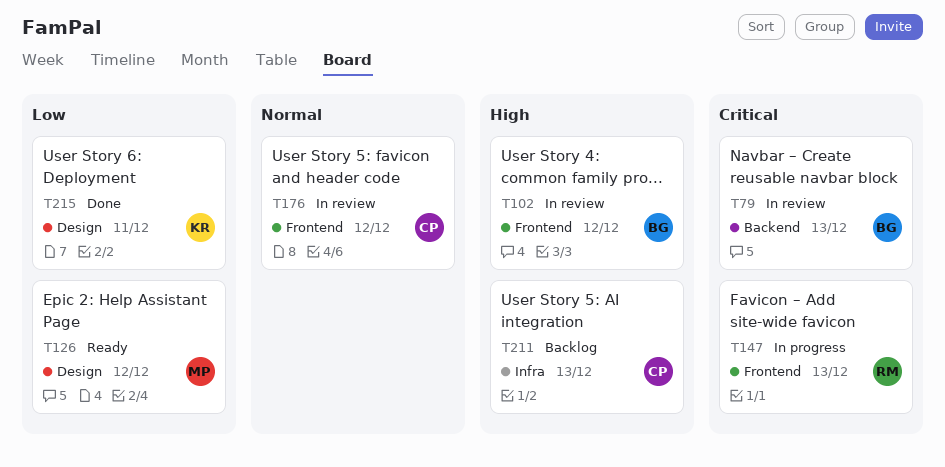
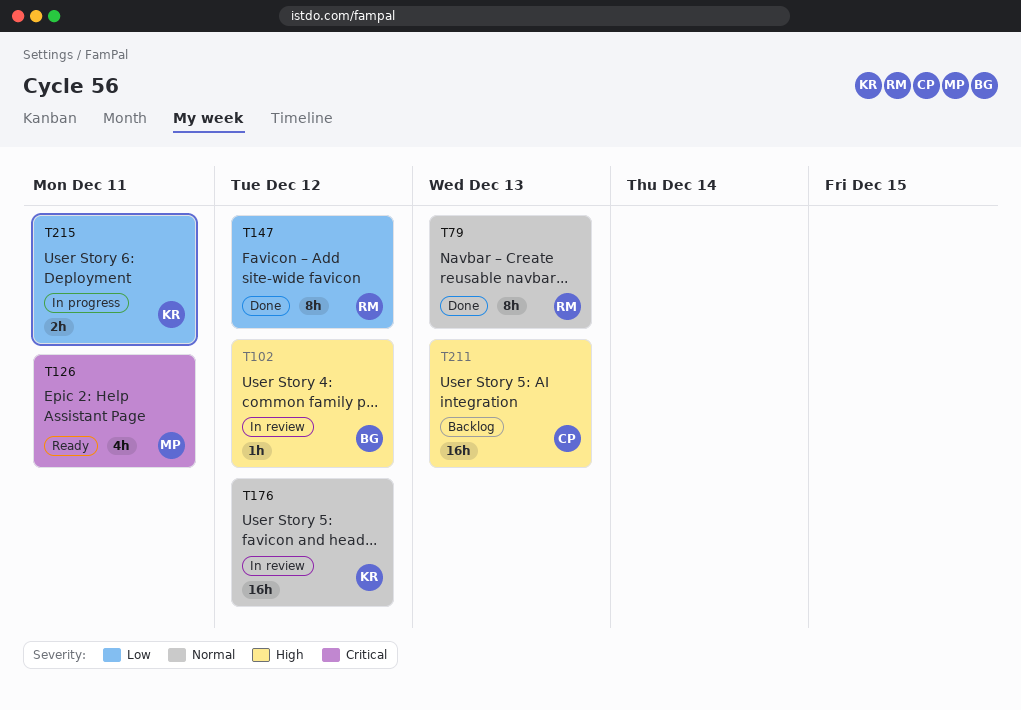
T79, status: In review -> Done
T79, owner: BG -> RM
T79, priority: Critical -> Normal
T126, priority: Low -> Critical
T126, due: Dec 12 -> Dec 11
T147, status: In progress -> Done
T147, priority: Critical -> Low
T147, due: Dec 13 -> Dec 12
T176, owner: CP -> KR
T215, status: Done -> In progress

